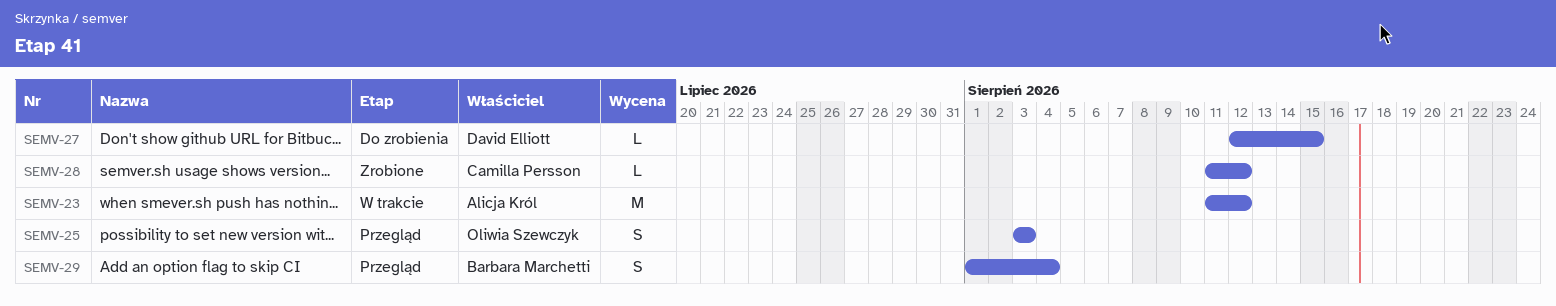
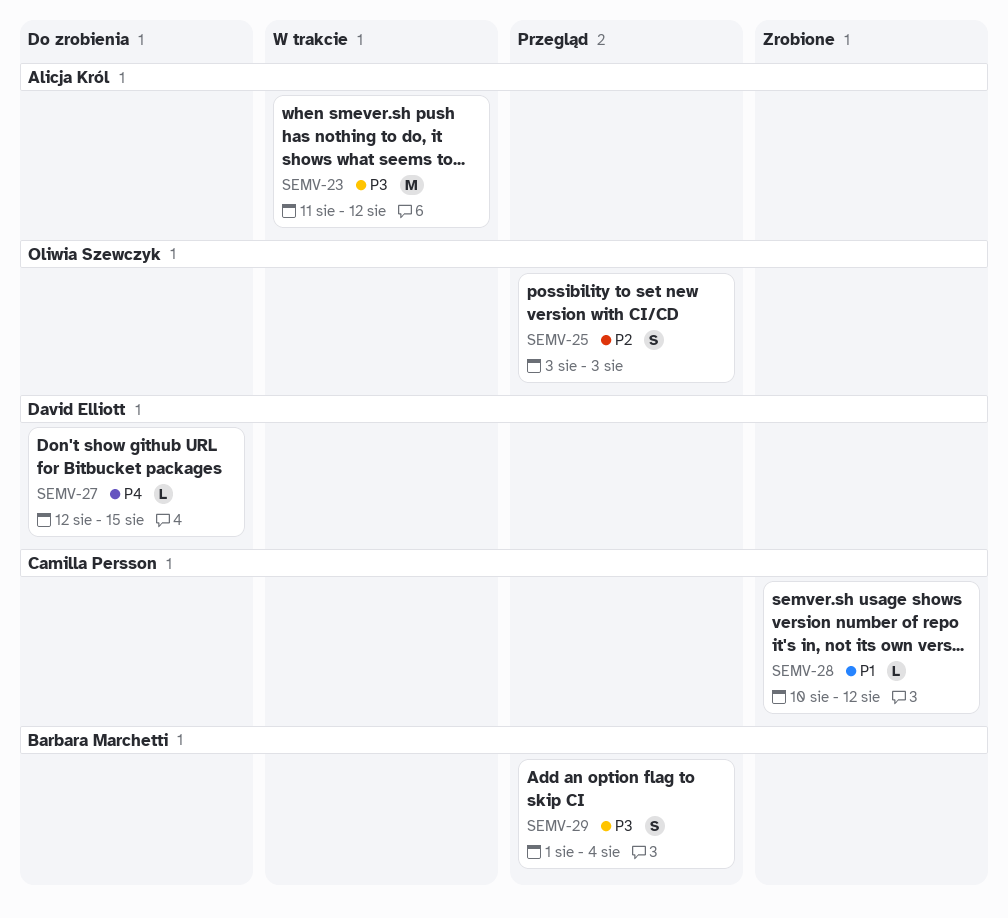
SEMV-28, start: Aug 11 -> Aug 10

